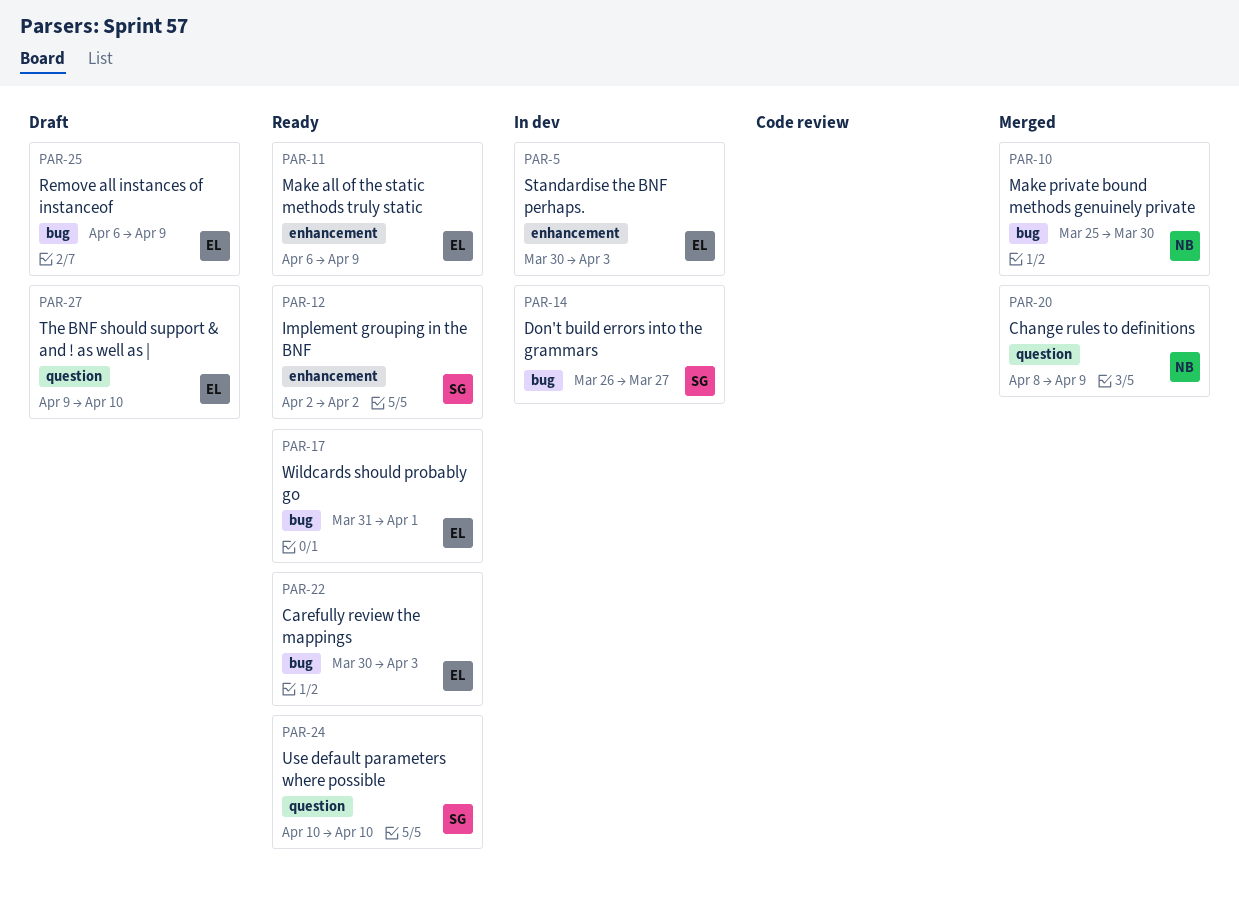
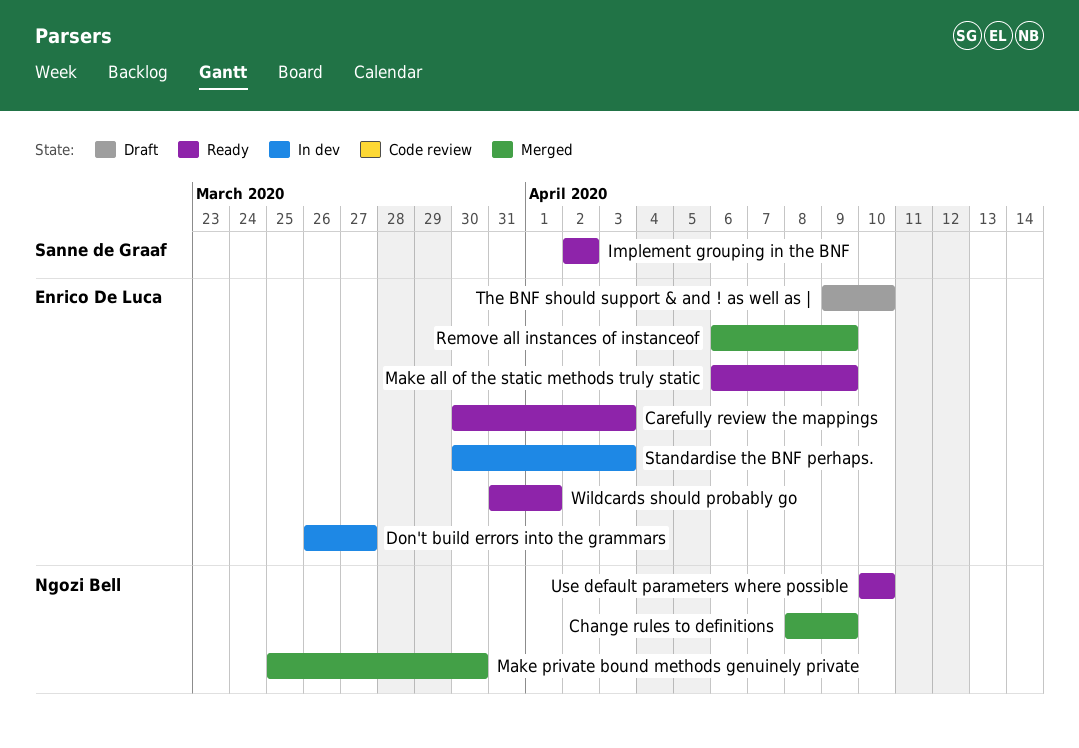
Don't build errors into the grammars, owner: Sanne de Graaf -> Enrico De Luca
Remove all instances of instanceof, status: Draft -> Merged
Use default parameters where possible, owner: Sanne de Graaf -> Ngozi Bell

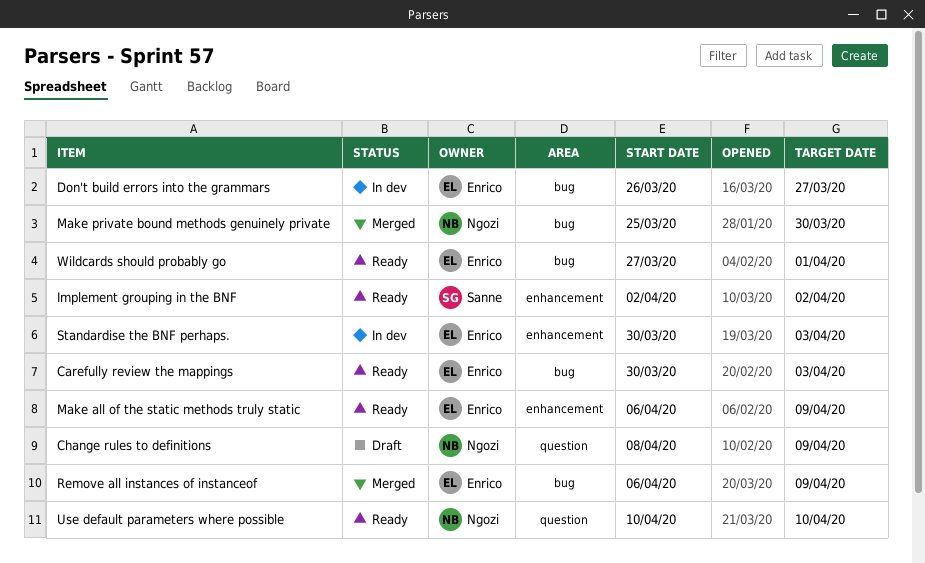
Change rules to definitions, status: Merged -> Draft
The BNF should support & and ! as well as |: present -> none
Wildcards should probably go, start: Mar 31 -> Mar 27

